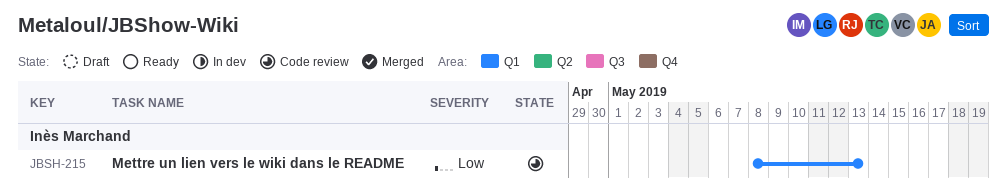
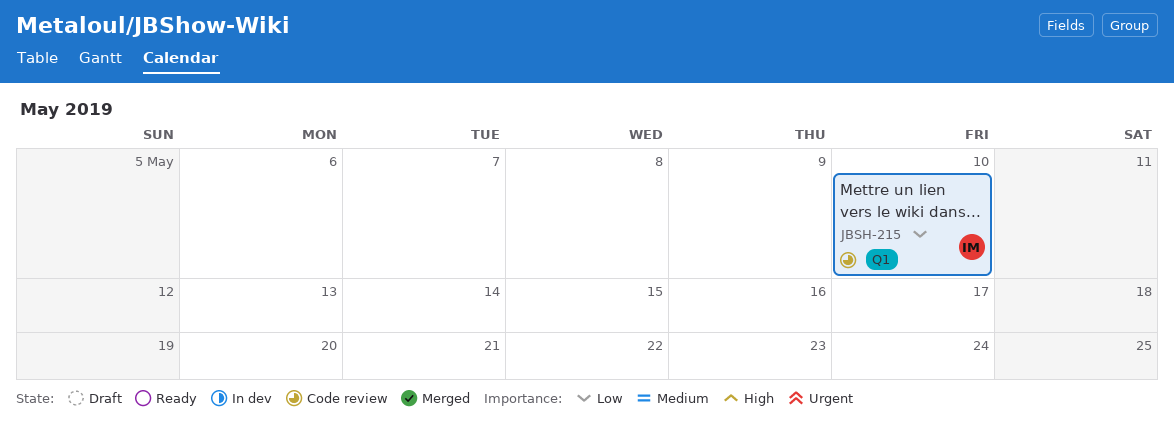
JBSH-215, due: May 13 -> May 10

